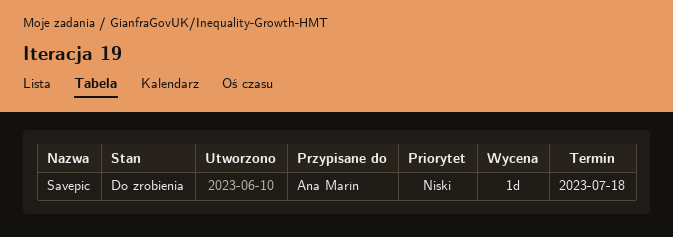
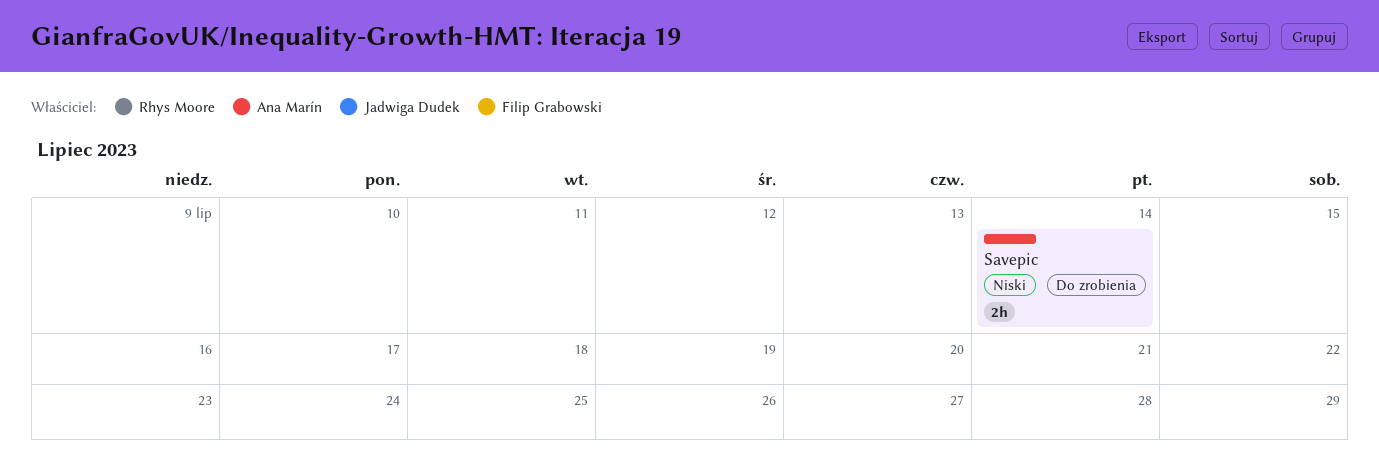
Savepic, estimate: 1d -> 2h
Savepic, due: Jul 18 -> Jul 14

